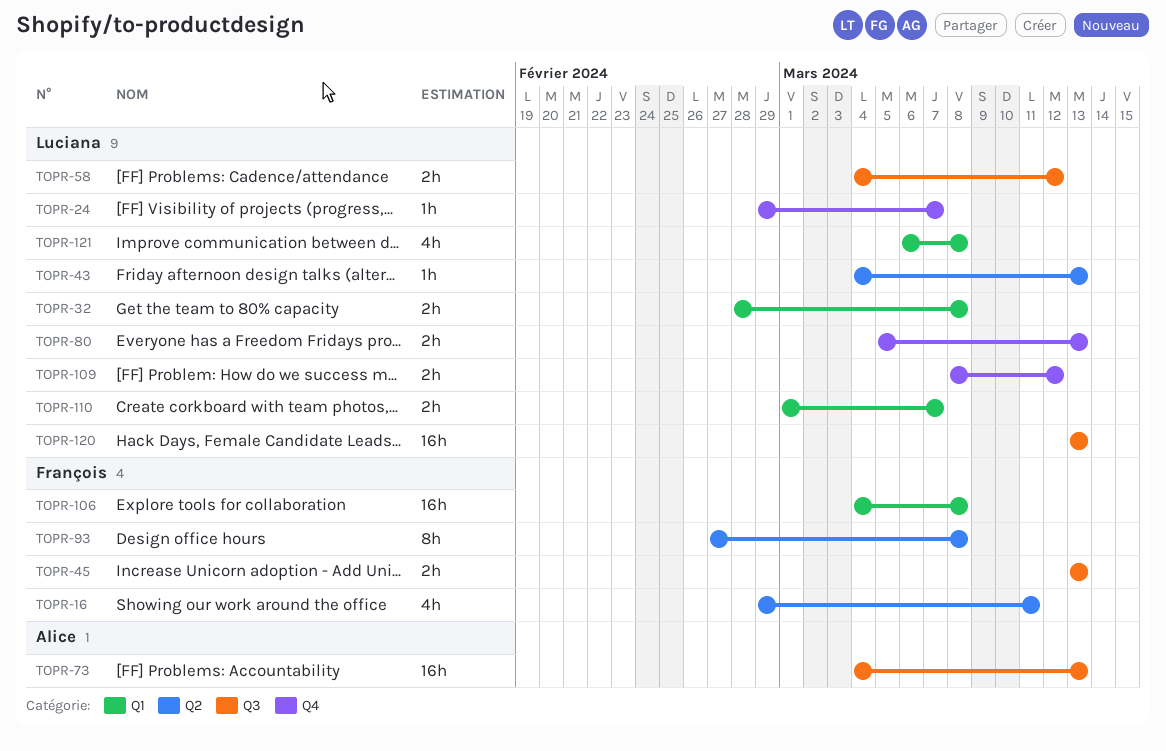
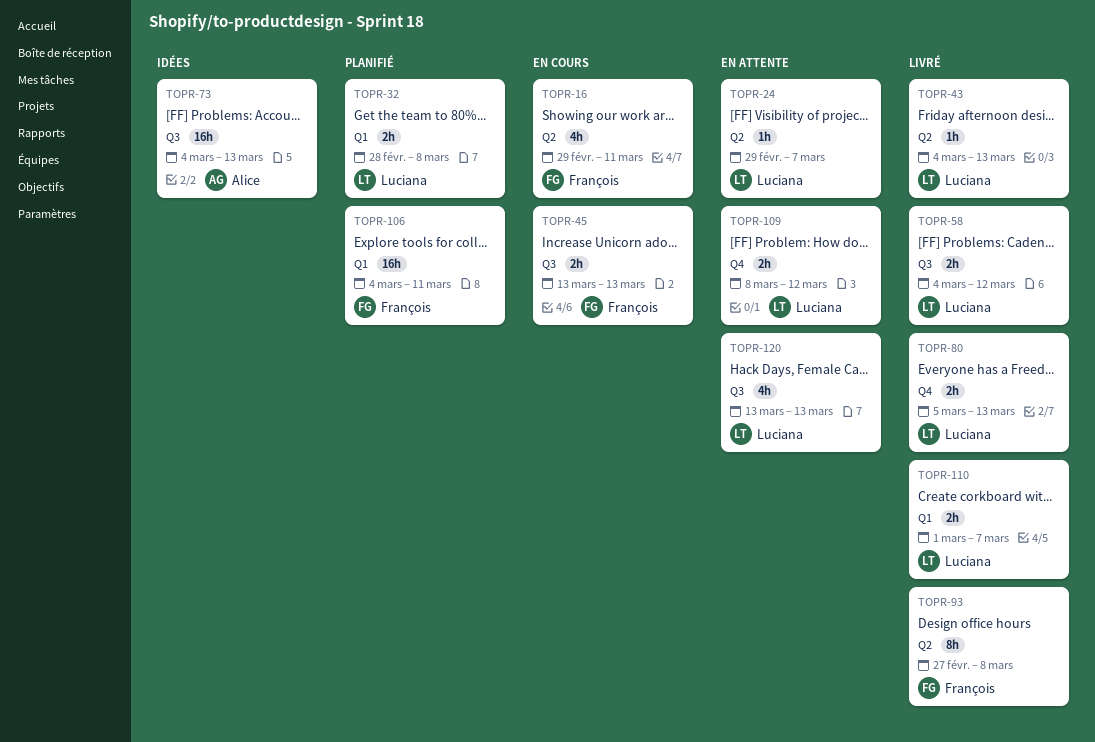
TOPR-24, label: Q4 -> Q2
TOPR-106, due: Mar 8 -> Mar 11
TOPR-120, estimate: 16h -> 4h
TOPR-121: present -> none

